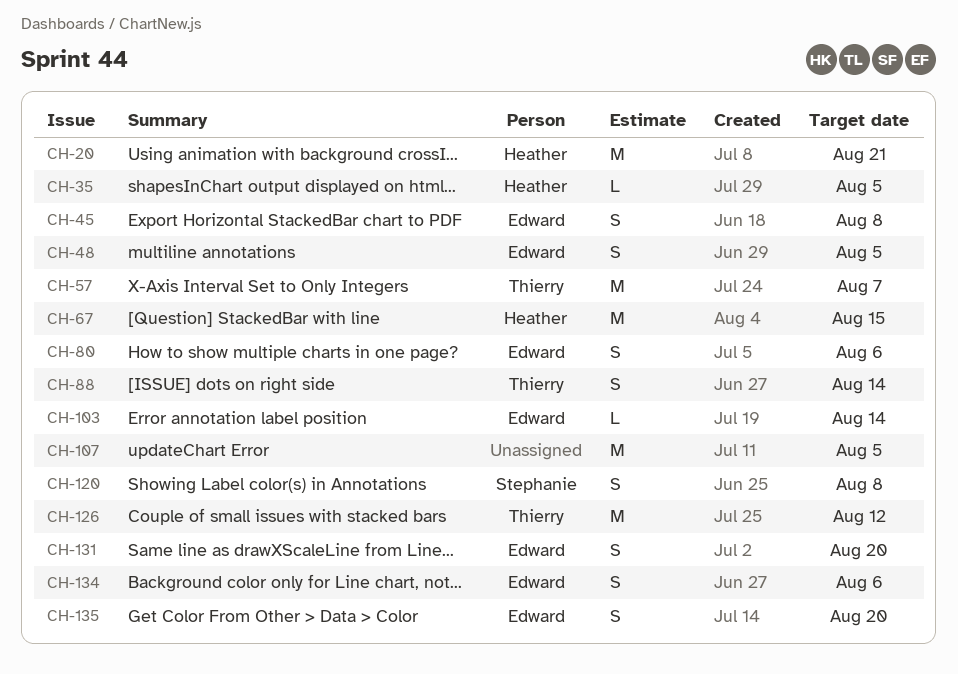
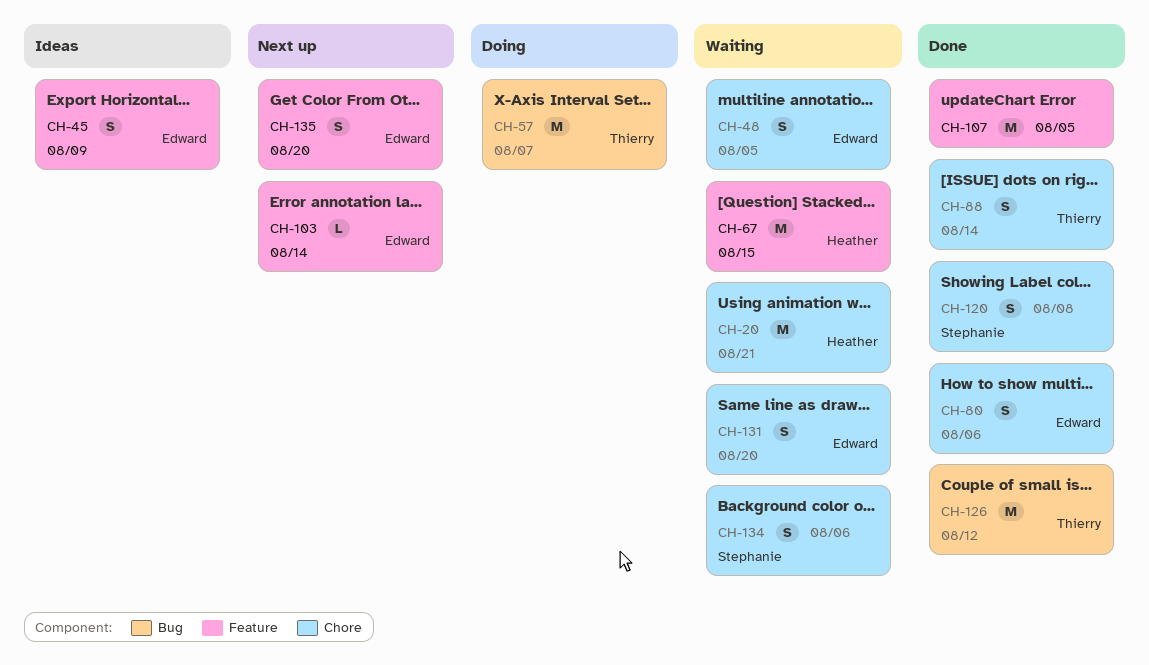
CH-35: present -> none
CH-45, due: Aug 8 -> Aug 9
CH-134, owner: Edward -> Stephanie

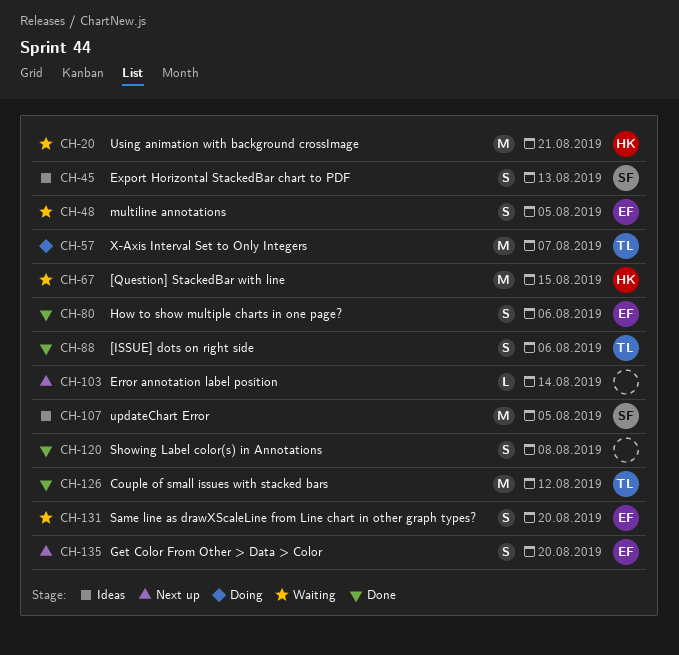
CH-45, owner: Edward -> Stephanie
CH-45, due: Aug 9 -> Aug 13
CH-88, due: Aug 14 -> Aug 6
CH-103, owner: Edward -> none
CH-107, status: Done -> Ideas
CH-107, owner: none -> Stephanie
CH-120, owner: Stephanie -> none
CH-134: present -> none

